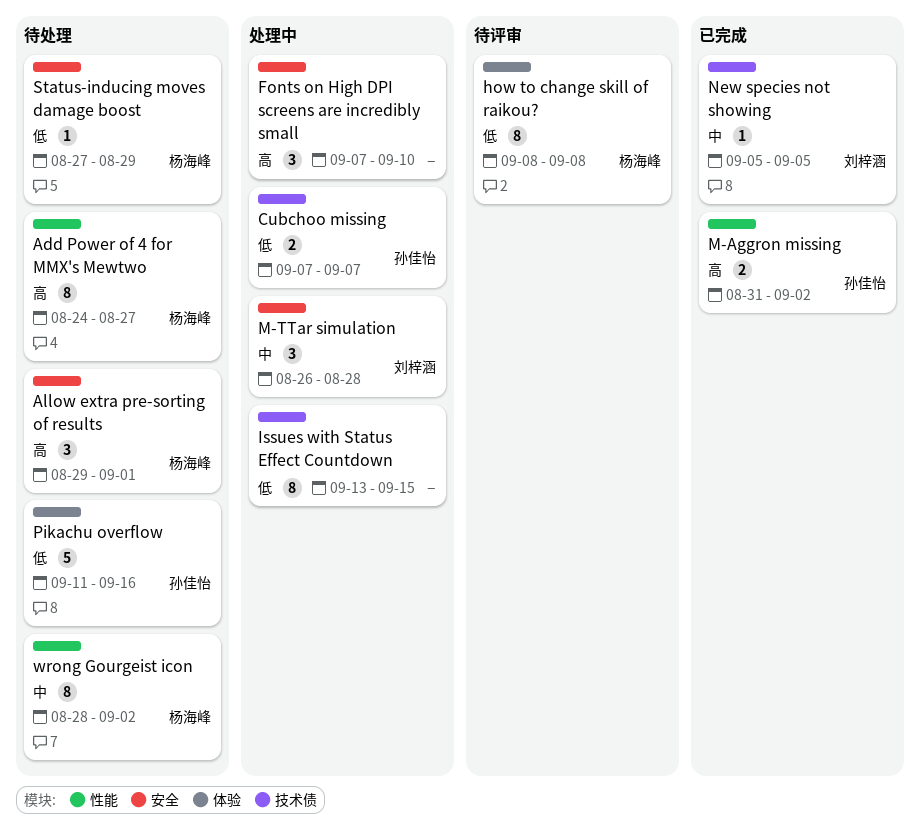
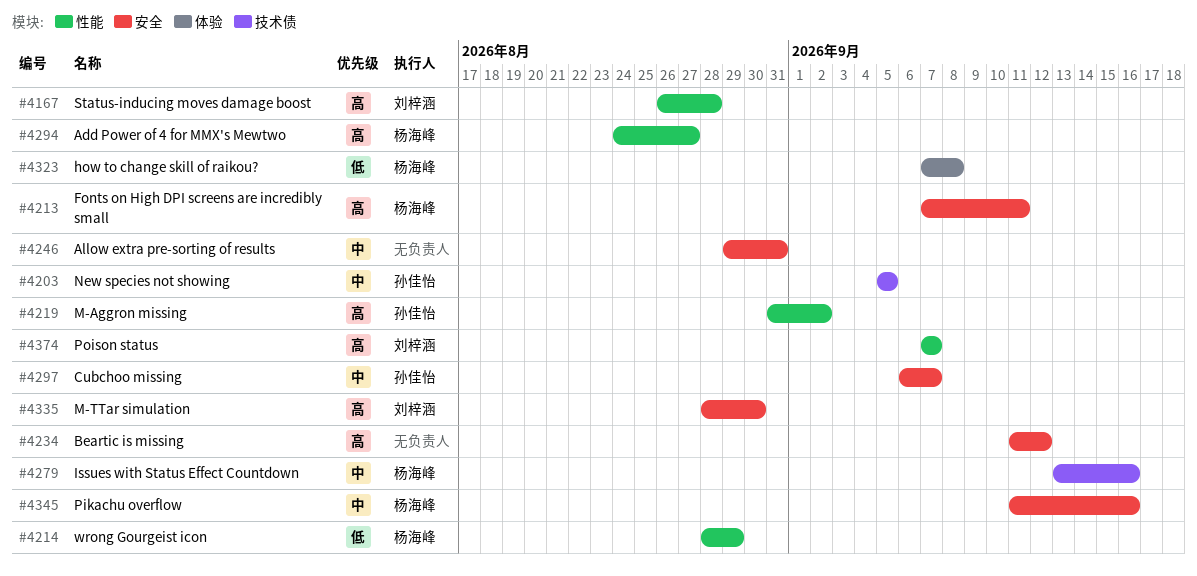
Allow extra pre-sorting of results, owner: 杨海峰 -> none
Allow extra pre-sorting of results, priority: 高 -> 中
Allow extra pre-sorting of results, due: Sep 1 -> Aug 31
Beartic is missing: none -> present
Cubchoo missing, priority: 低 -> 中
Cubchoo missing, label: 技术债 -> 安全
Cubchoo missing, start: Sep 7 -> Sep 6
Fonts on High DPI screens are incredibly small, owner: none -> 杨海峰
Fonts on High DPI screens are incredibly small, due: Sep 10 -> Sep 11
how to change skill of raikou?, start: Sep 8 -> Sep 7
Issues with Status Effect Countdown, owner: none -> 杨海峰
Issues with Status Effect Countdown, priority: 低 -> 中
Issues with Status Effect Countdown, due: Sep 15 -> Sep 16
M-TTar simulation, priority: 中 -> 高
M-TTar simulation, start: Aug 26 -> Aug 28
M-TTar simulation, due: Aug 28 -> Aug 30
New species not showing, owner: 刘梓涵 -> 孙佳怡
Pikachu overflow, owner: 孙佳怡 -> 杨海峰
Pikachu overflow, priority: 低 -> 中
Pikachu overflow, label: 体验 -> 安全
Poison status: none -> present
Status-inducing moves damage boost, owner: 杨海峰 -> 刘梓涵
Status-inducing moves damage boost, priority: 低 -> 高
Status-inducing moves damage boost, label: 安全 -> 性能
Status-inducing moves damage boost, start: Aug 27 -> Aug 26
Status-inducing moves damage boost, due: Aug 29 -> Aug 28
wrong Gourgeist icon, priority: 中 -> 低
wrong Gourgeist icon, due: Sep 2 -> Aug 29

